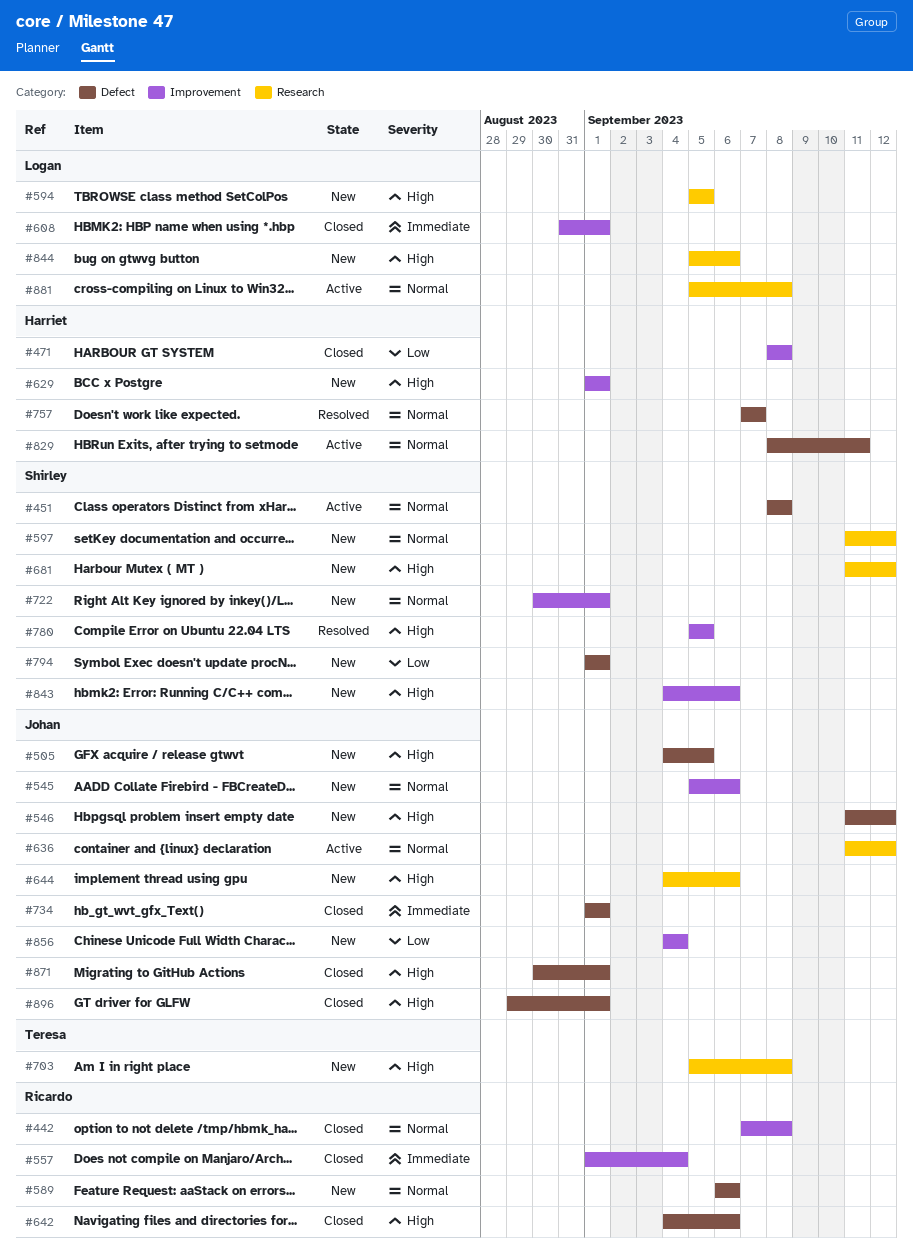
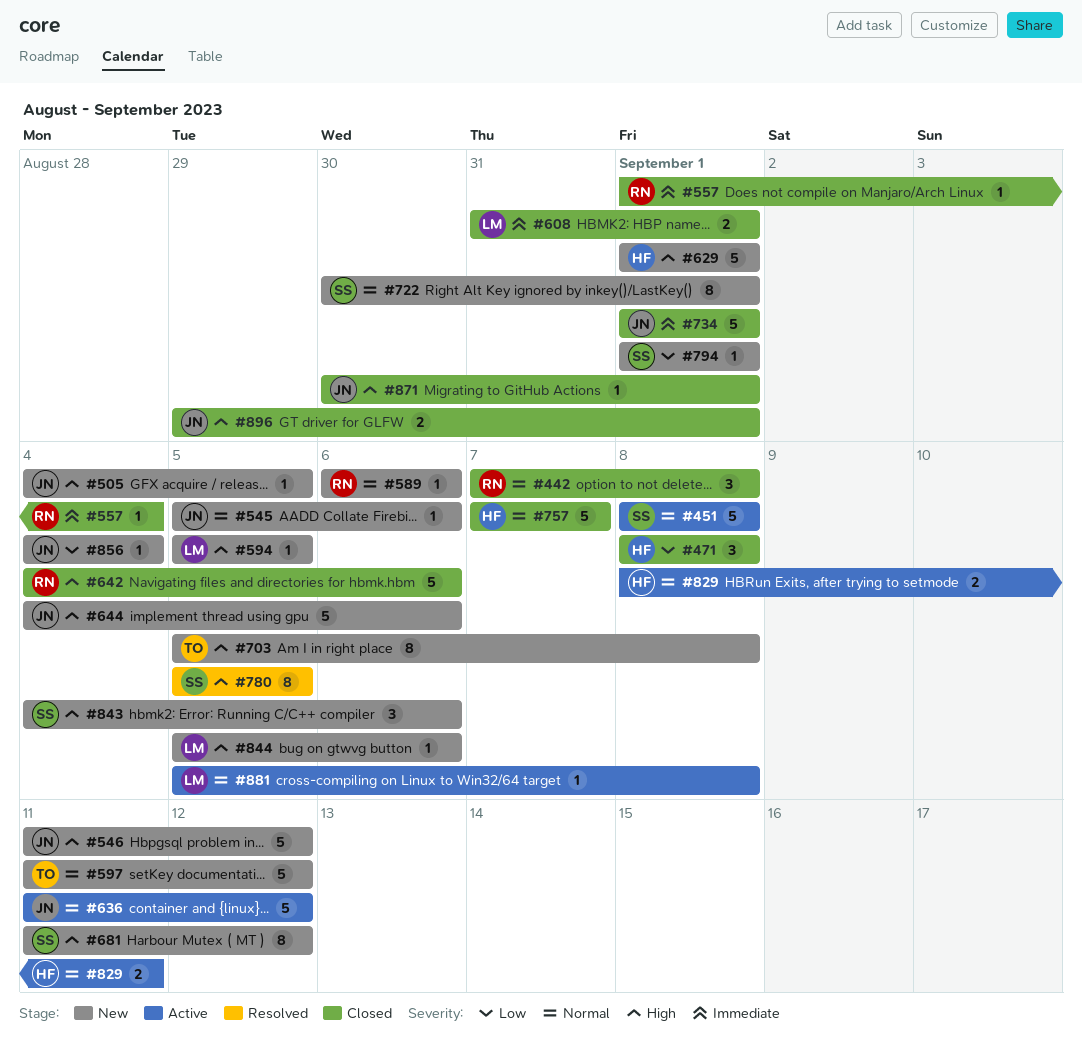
#597, owner: Shirley -> Teresa
#757, status: Resolved -> Closed

